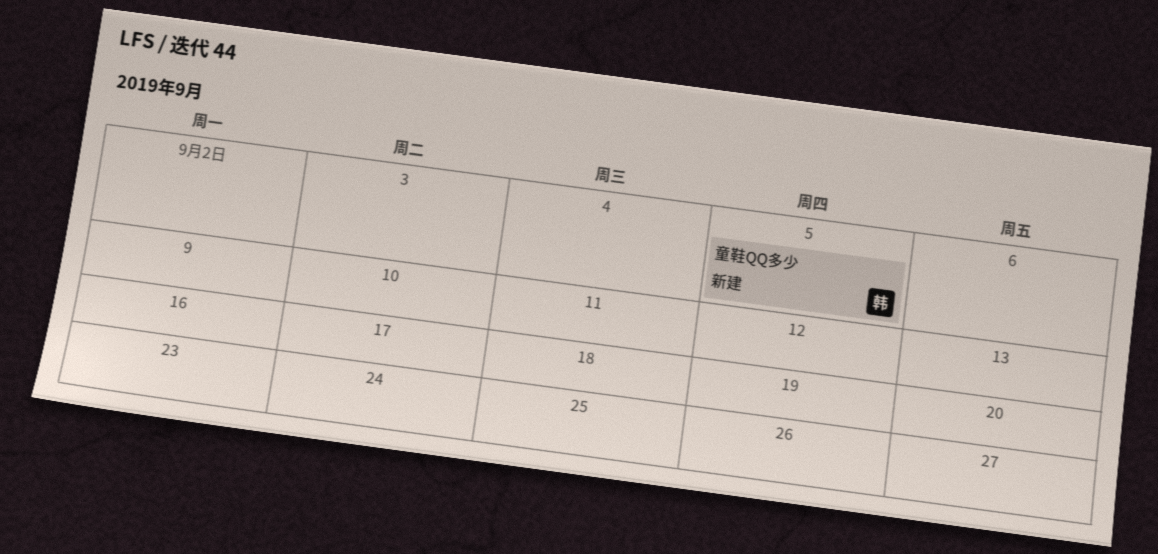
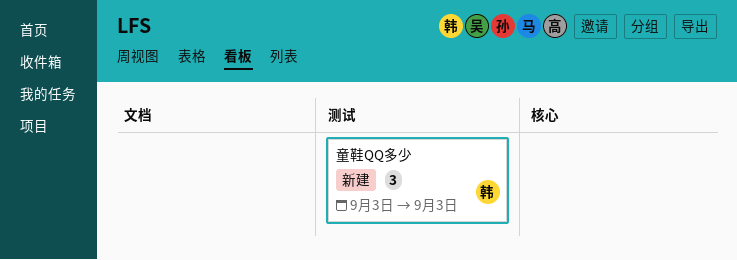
童鞋QQ多少, due: Sep 5 -> Sep 3

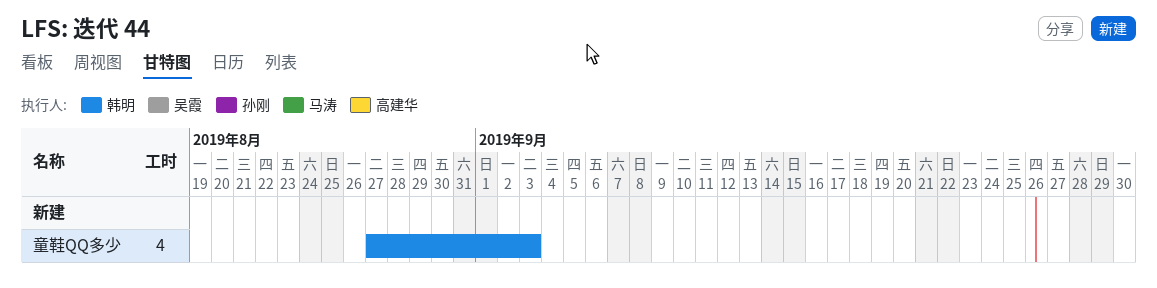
童鞋QQ多少, estimate: 3 -> 4
童鞋QQ多少, start: Sep 3 -> Aug 27

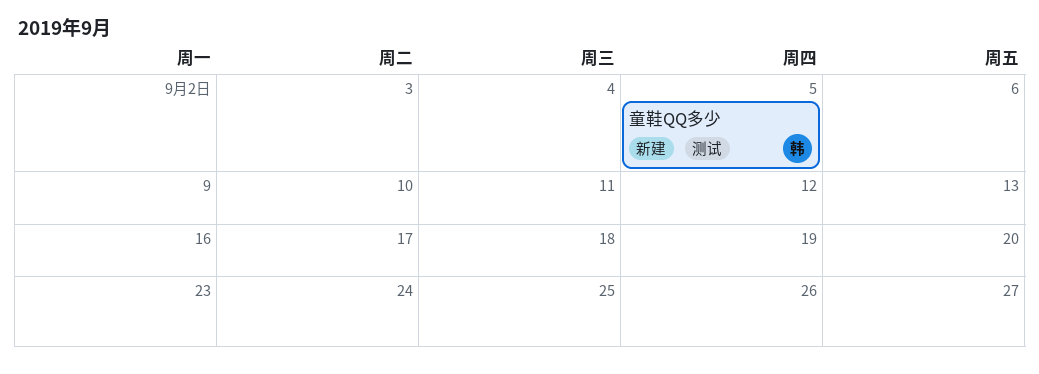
童鞋QQ多少, due: Sep 3 -> Sep 5

